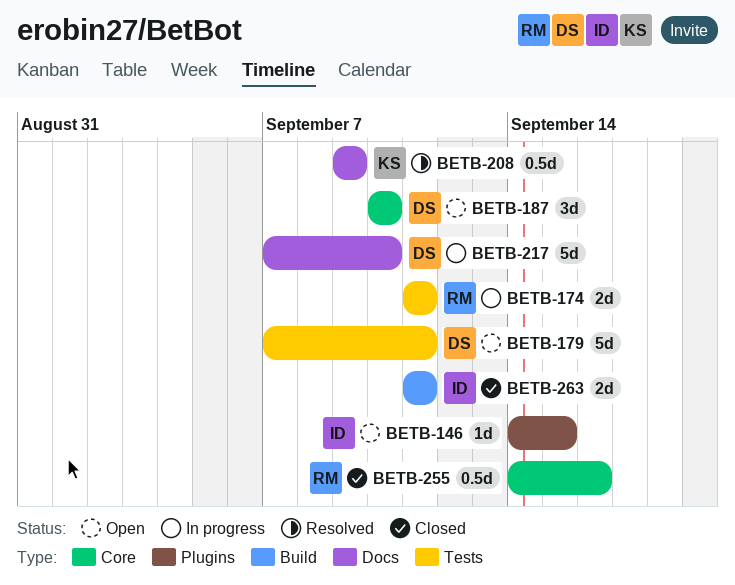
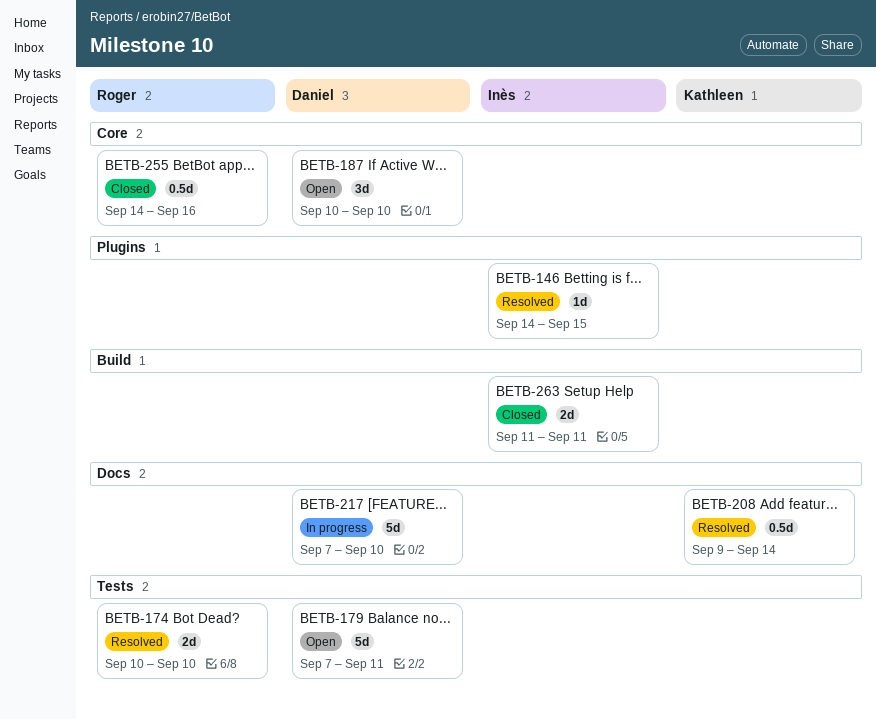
BETB-146, status: Open -> Resolved
BETB-174, status: In progress -> Resolved
BETB-174, start: Sep 11 -> Sep 10
BETB-174, due: Sep 11 -> Sep 10
BETB-208, due: Sep 9 -> Sep 14

